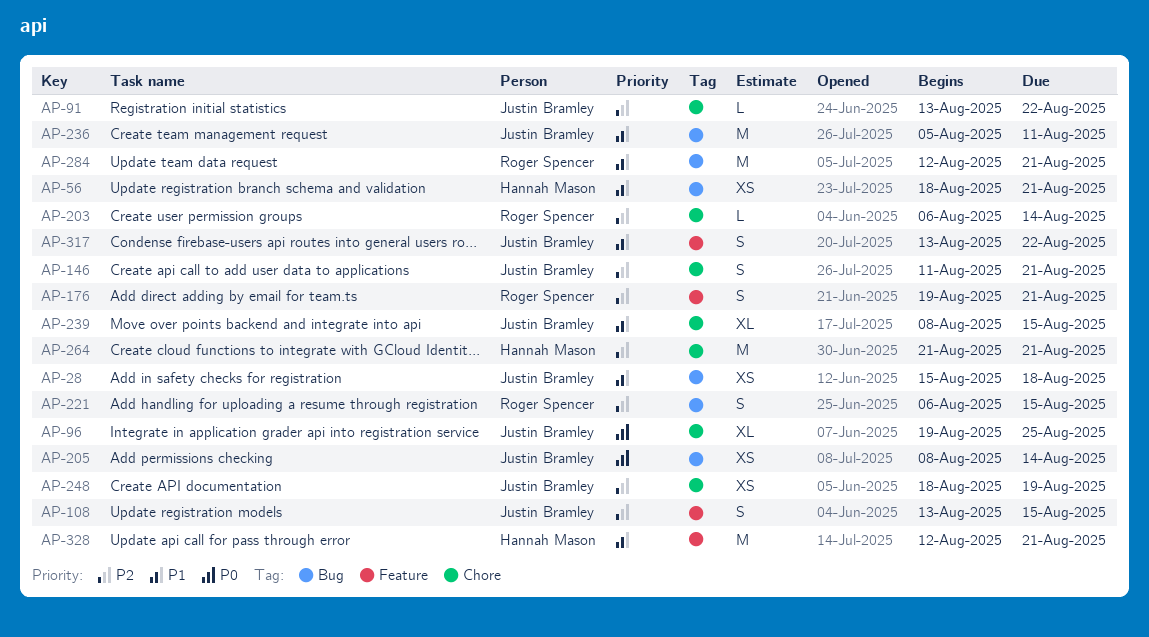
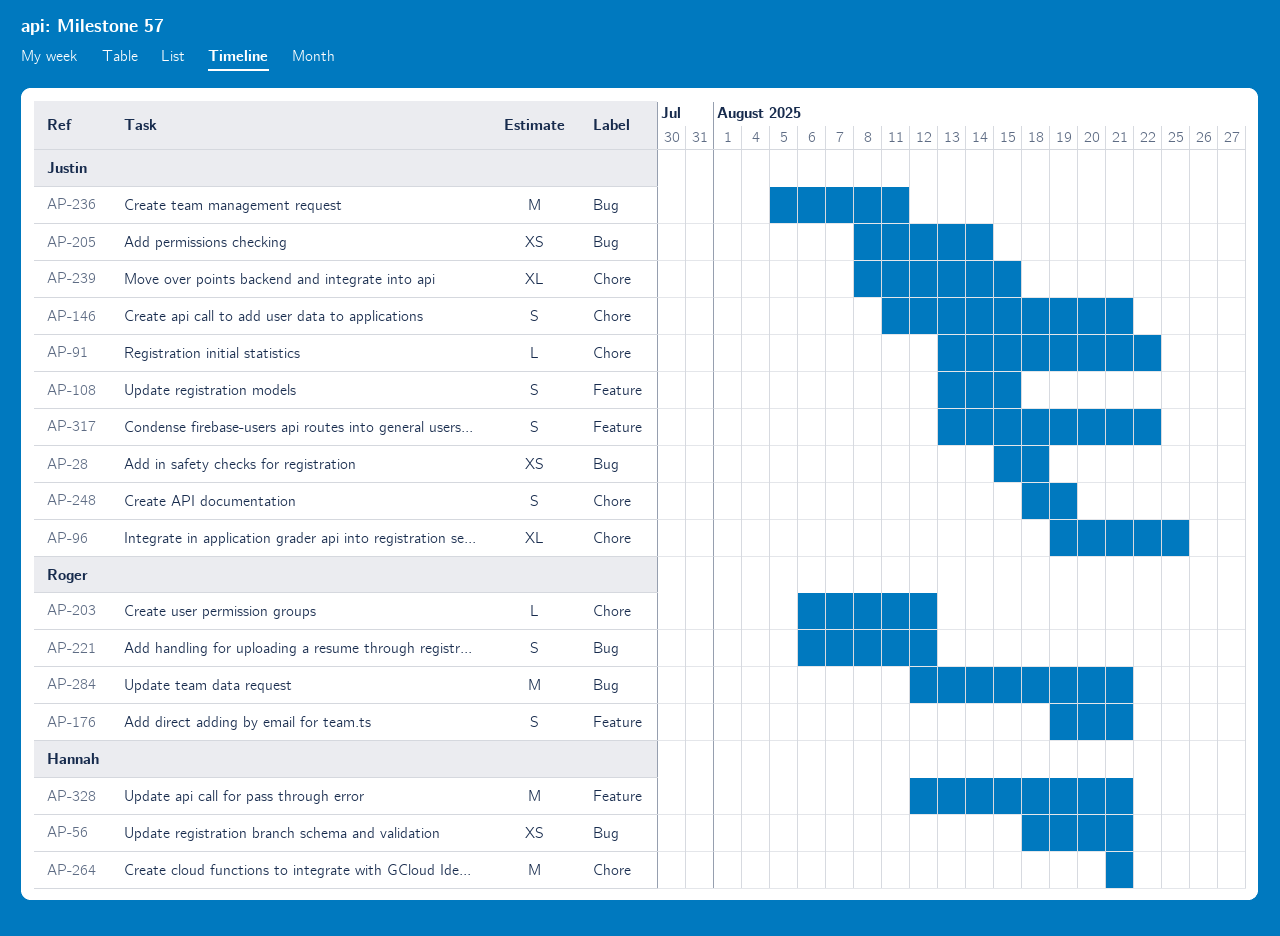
AP-203, due: Aug 14 -> Aug 12
AP-221, due: Aug 15 -> Aug 12
AP-248, estimate: XS -> S

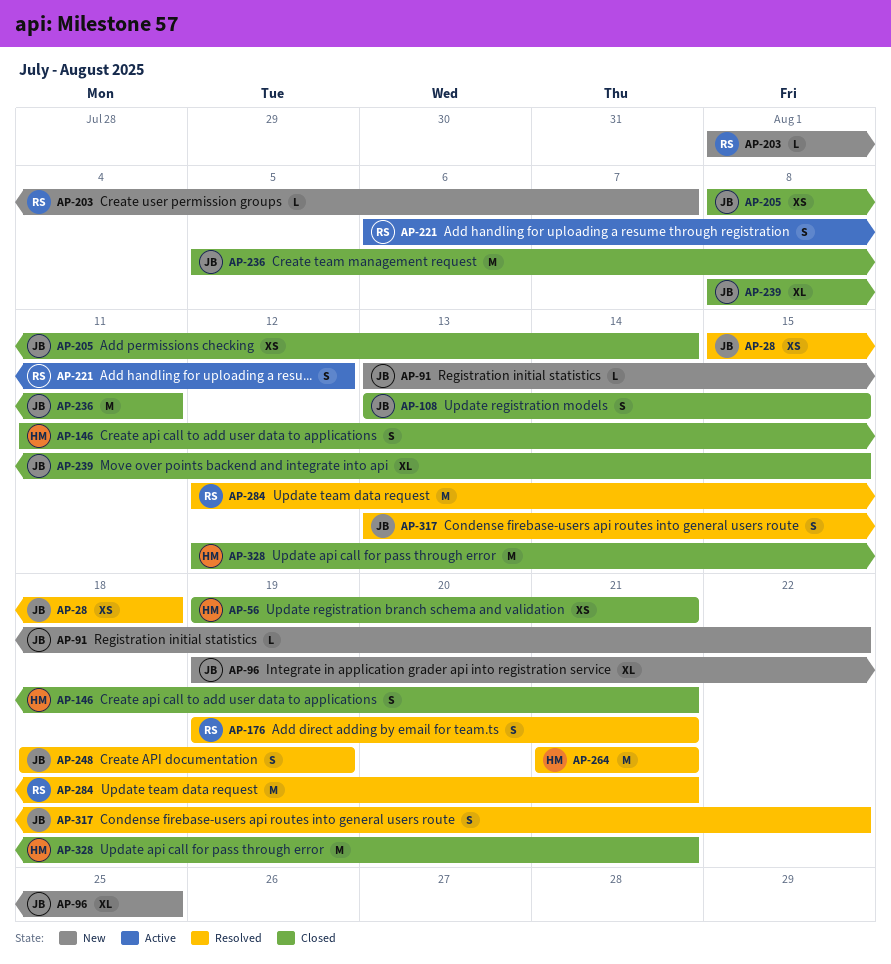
AP-56, start: Aug 18 -> Aug 19
AP-146, owner: Justin -> Hannah
AP-203, start: Aug 6 -> Aug 1
AP-203, due: Aug 12 -> Aug 7

